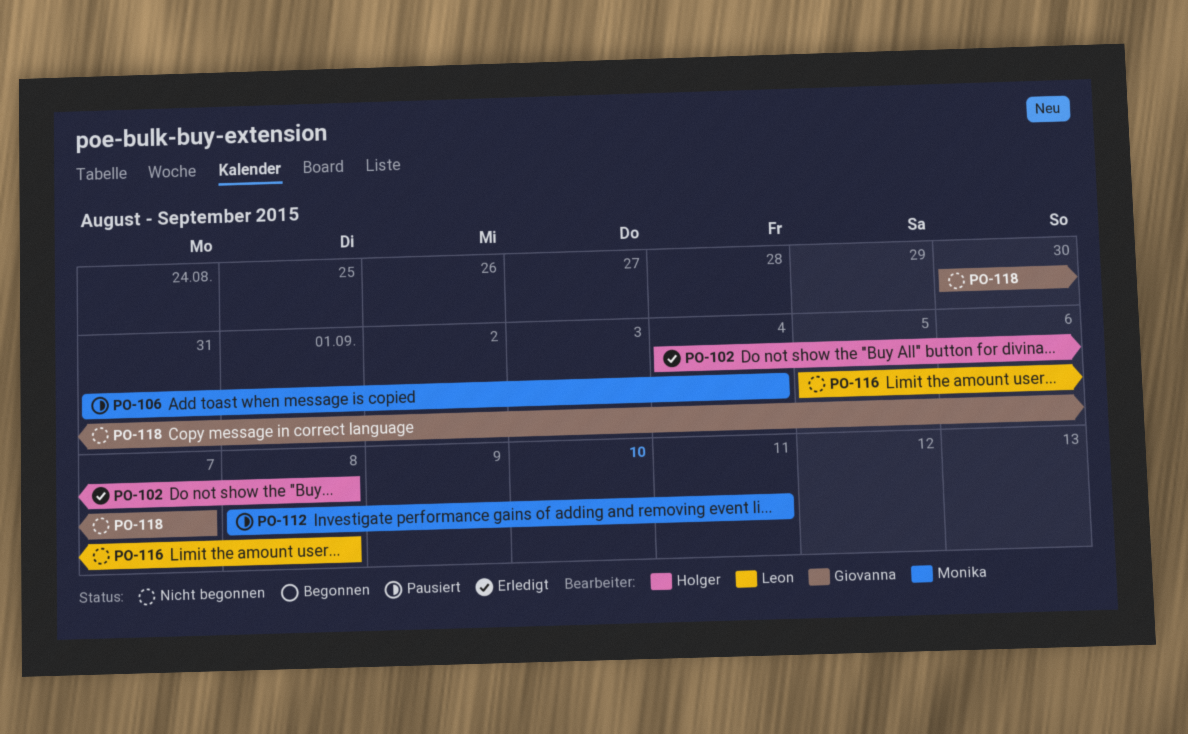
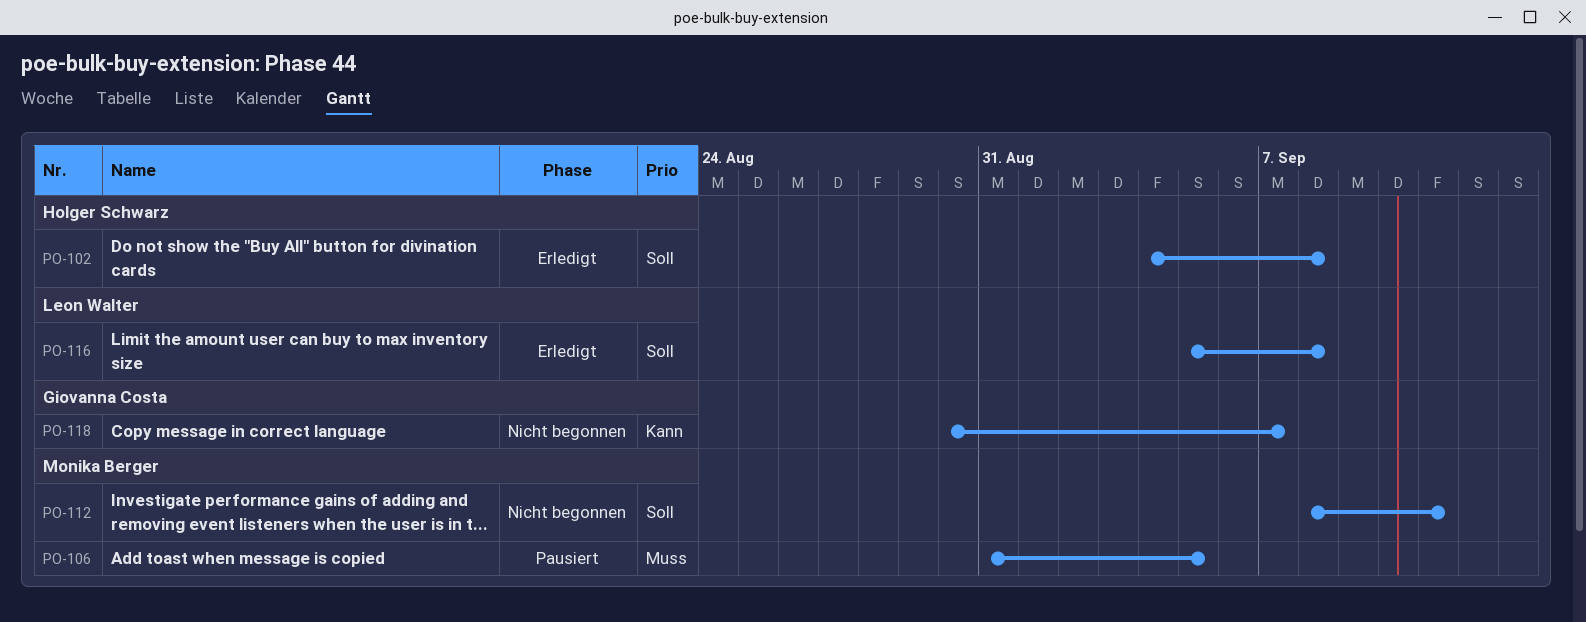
PO-106, due: Sep 4 -> Sep 5
PO-112, status: Pausiert -> Nicht begonnen
PO-116, status: Nicht begonnen -> Erledigt

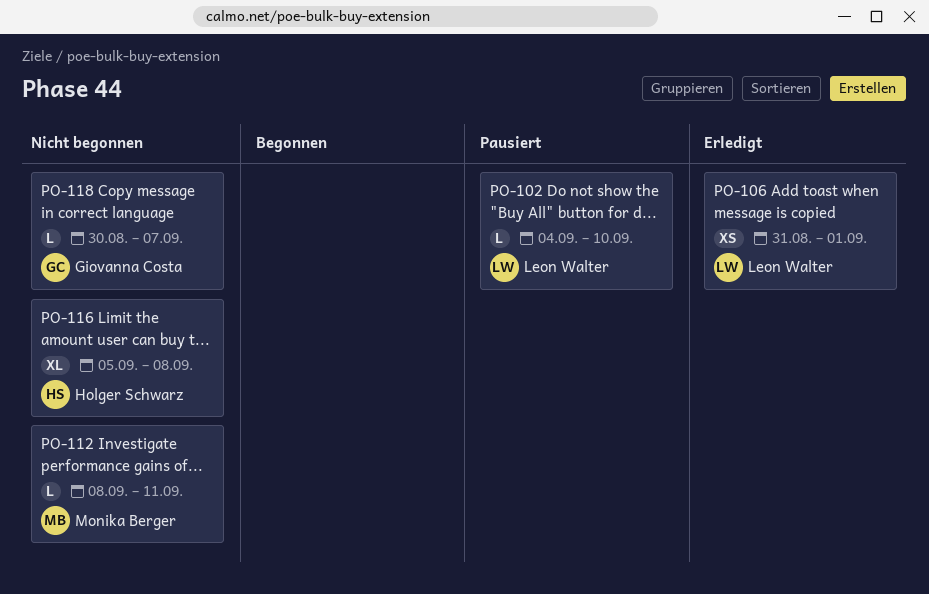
PO-102, status: Erledigt -> Pausiert
PO-102, owner: Holger Schwarz -> Leon Walter
PO-102, due: Sep 8 -> Sep 10
PO-106, status: Pausiert -> Erledigt
PO-106, owner: Monika Berger -> Leon Walter
PO-106, due: Sep 5 -> Sep 1
PO-116, status: Erledigt -> Nicht begonnen
PO-116, owner: Leon Walter -> Holger Schwarz

